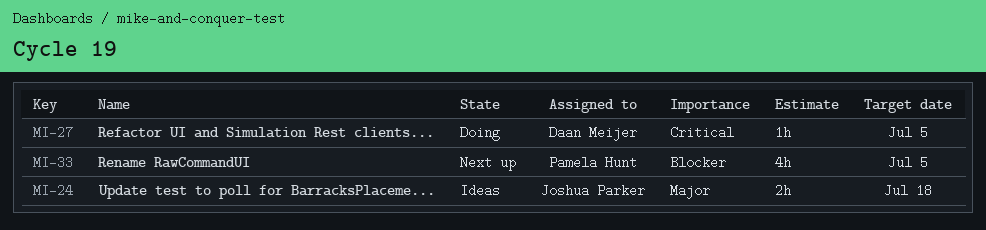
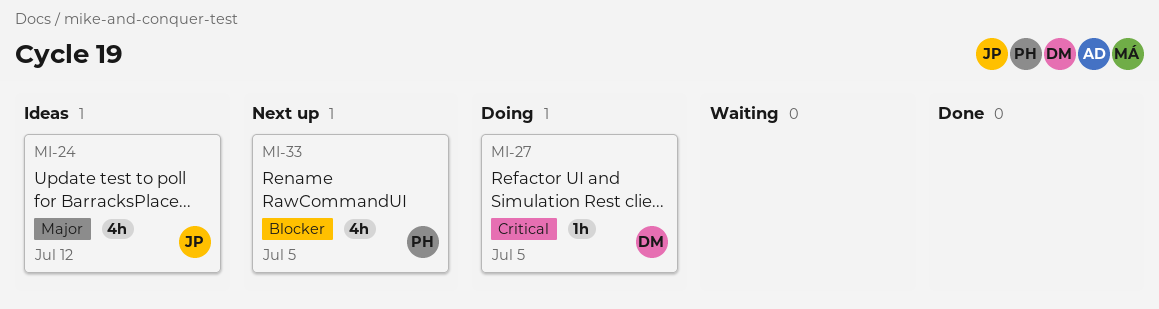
MI-24, estimate: 2h -> 4h
MI-24, due: Jul 18 -> Jul 12

